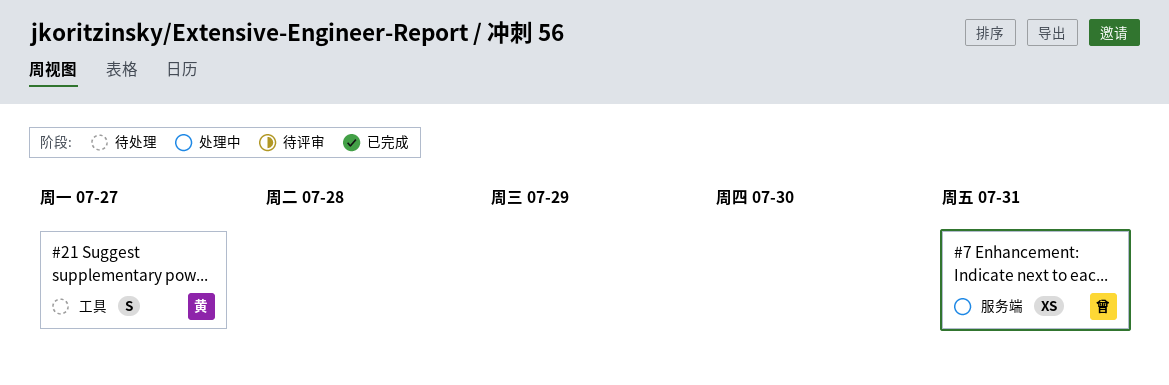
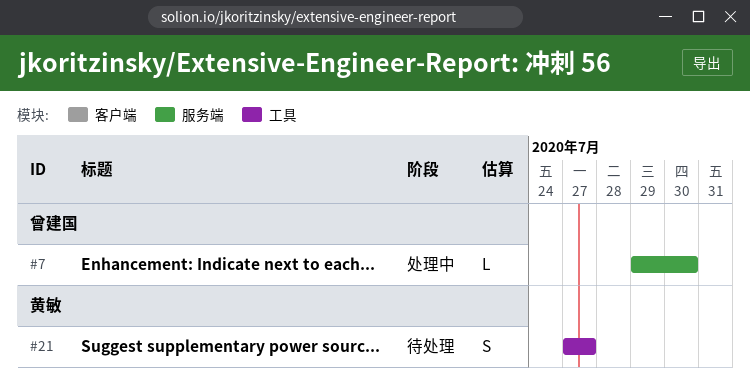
#7, estimate: XS -> L
#7, due: Jul 31 -> Jul 30

